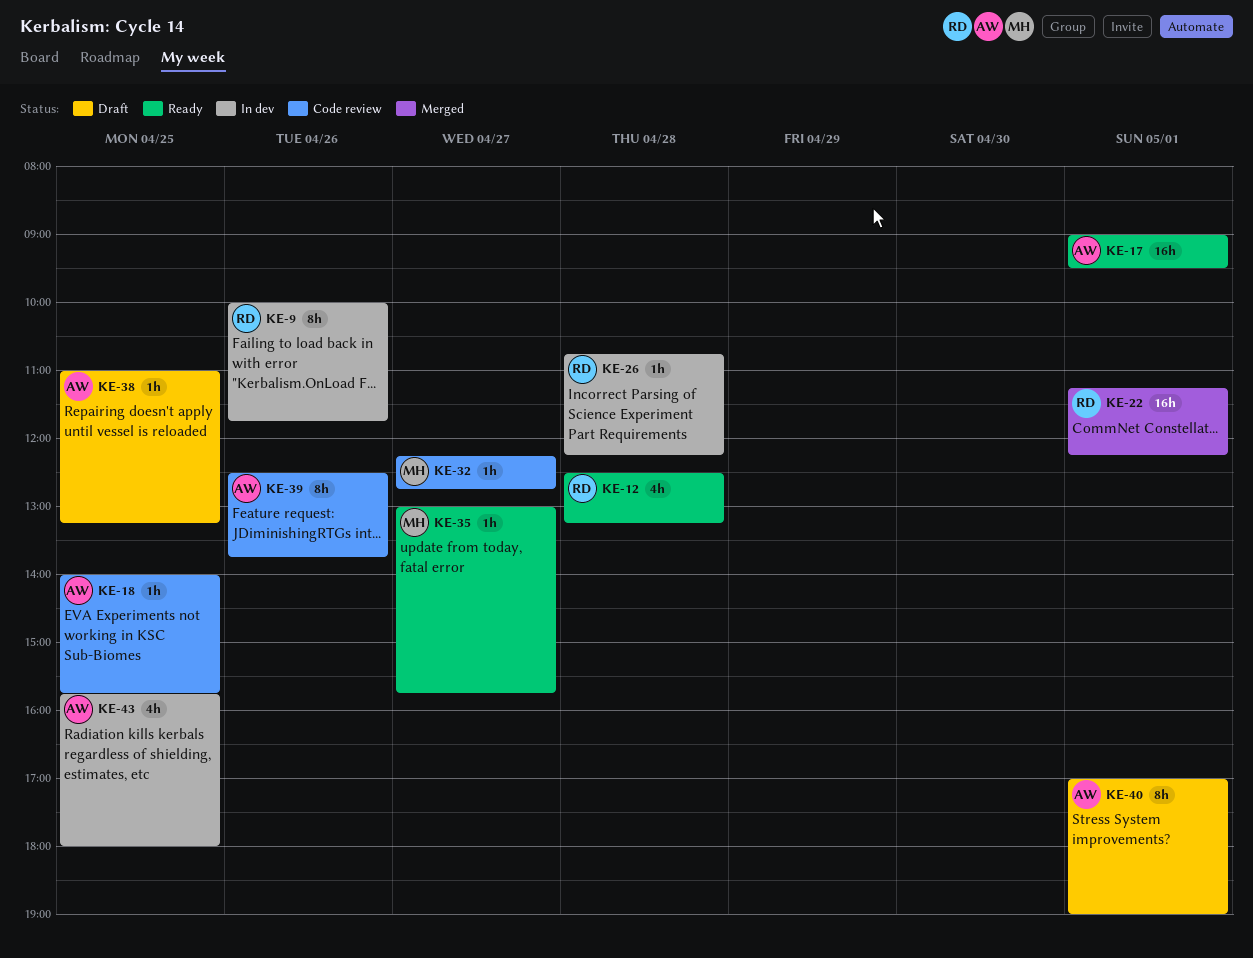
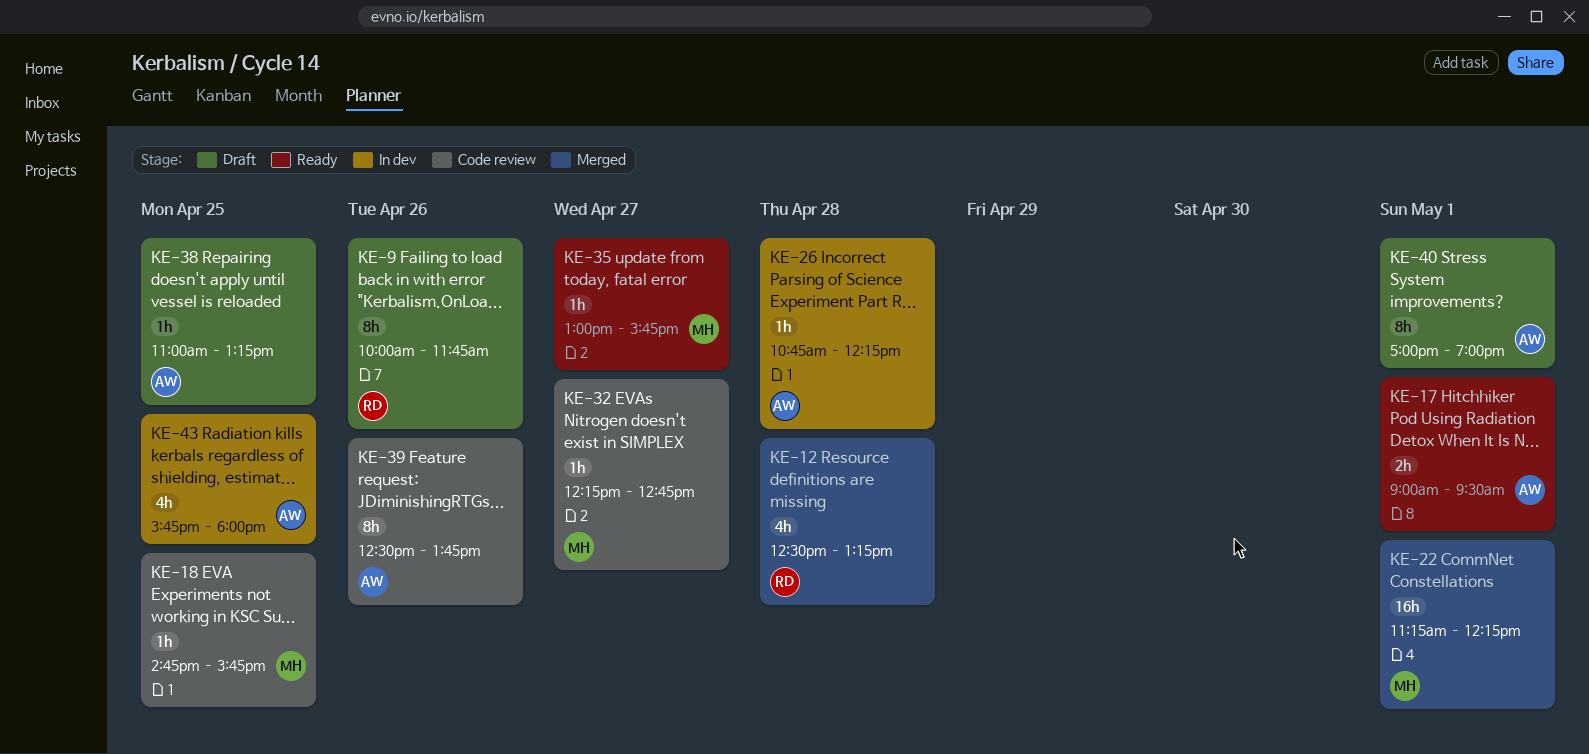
KE-9, status: In dev -> Draft
KE-12, status: Ready -> Merged
KE-17, estimate: 16h -> 2h
KE-18, owner: AW -> MH
KE-18, begins: 14:00 -> 14:45
KE-22, owner: RD -> MH
KE-26, owner: RD -> AW

